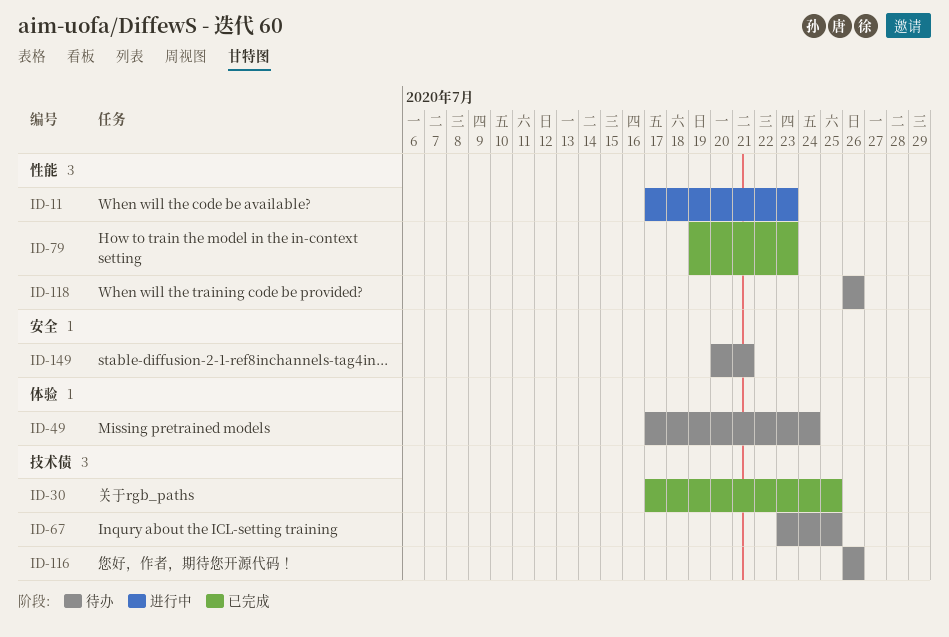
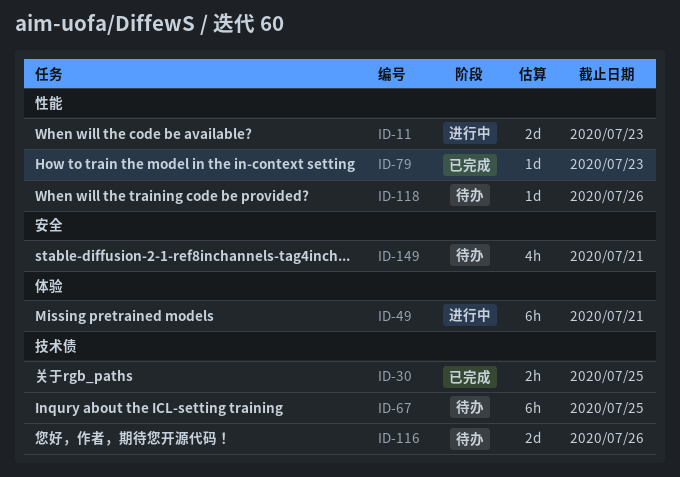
ID-49, status: 待办 -> 进行中
ID-49, due: Jul 24 -> Jul 21

